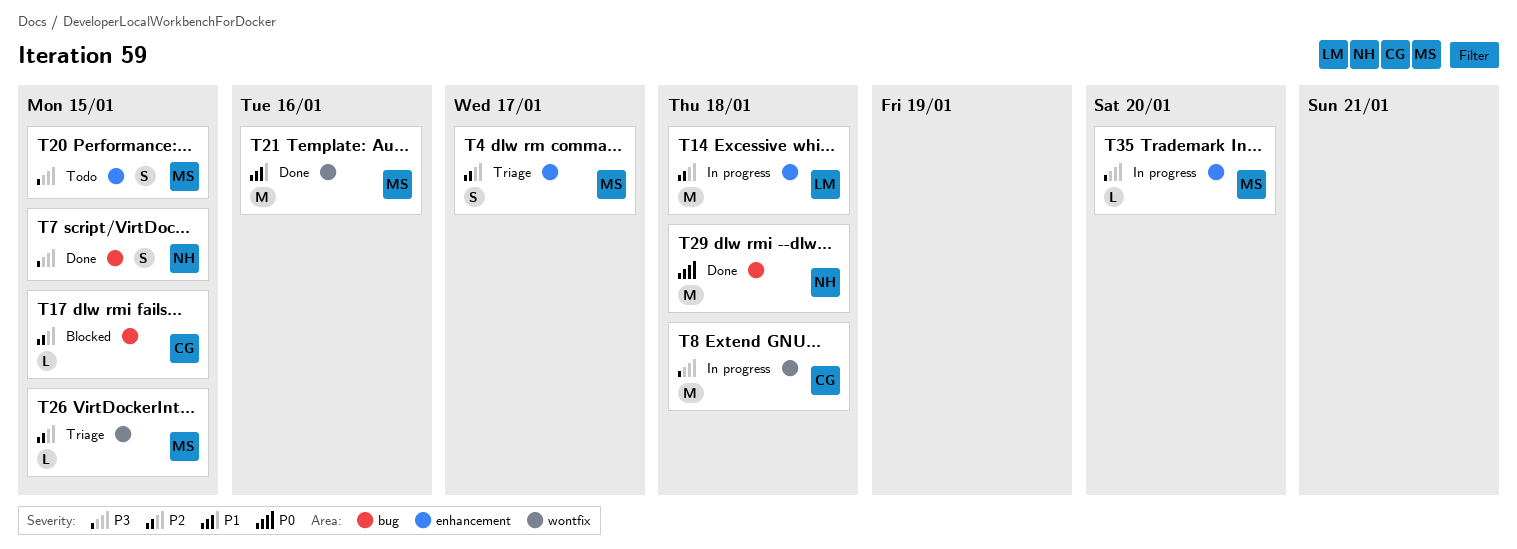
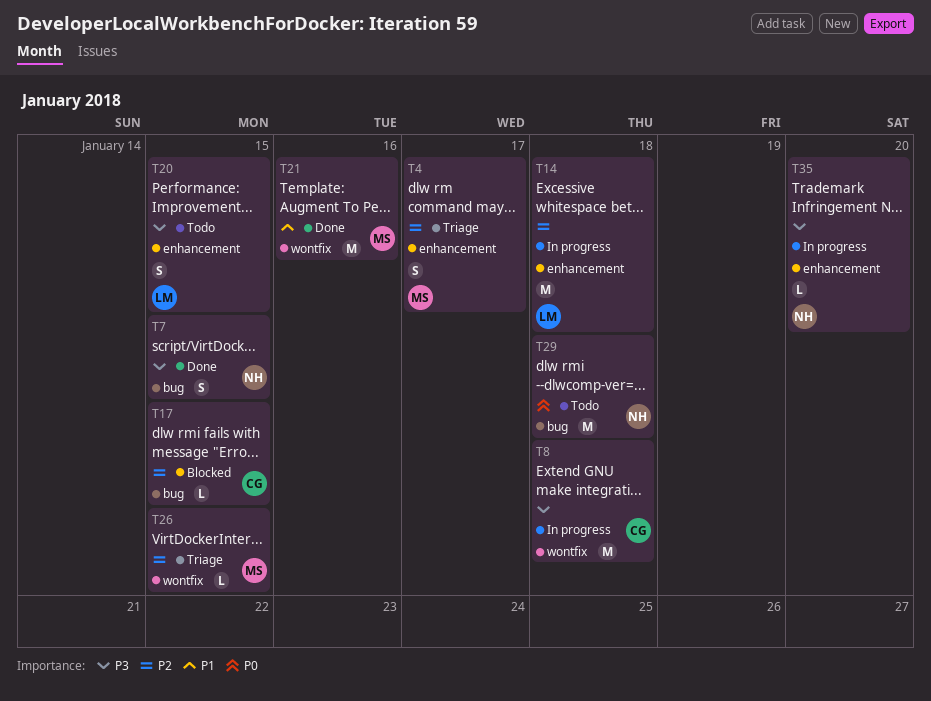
T20, owner: MS -> LM
T29, status: Done -> Todo
T35, owner: MS -> NH

